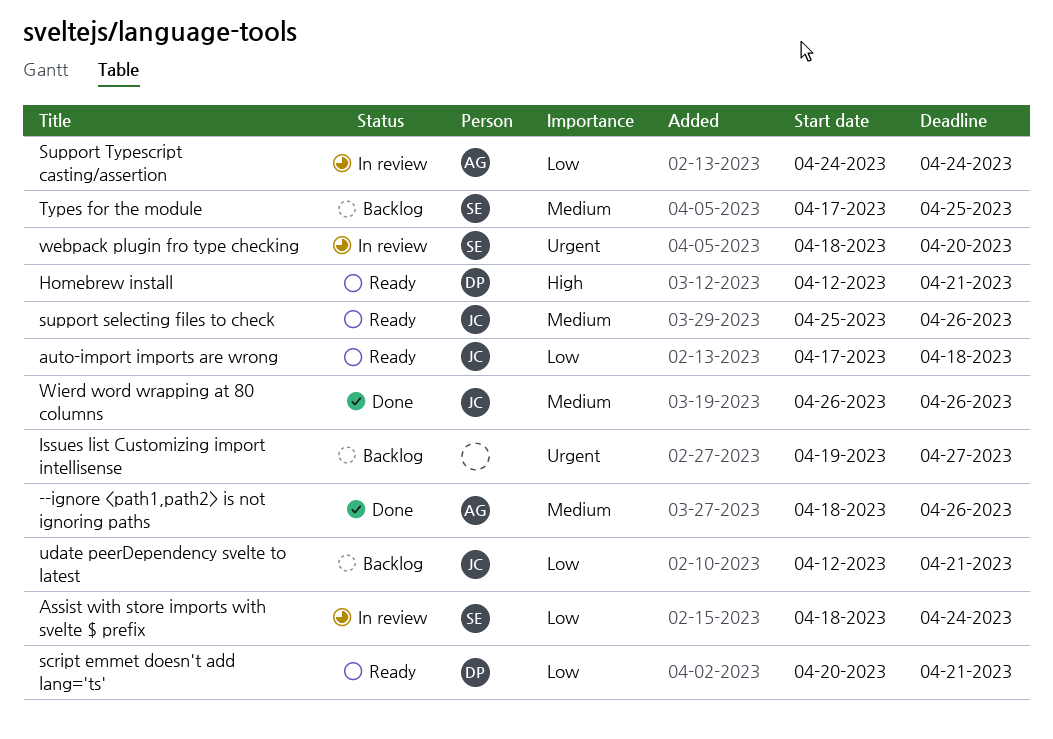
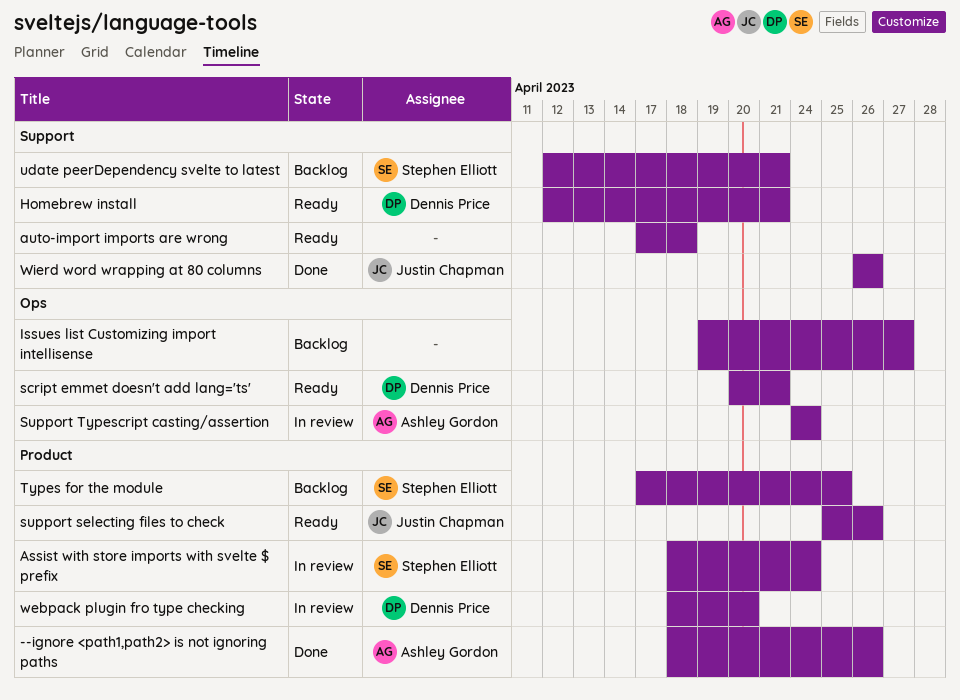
auto-import imports are wrong, owner: Justin Chapman -> none
udate peerDependency svelte to latest, owner: Justin Chapman -> Stephen Elliott
webpack plugin fro type checking, owner: Stephen Elliott -> Dennis Price

